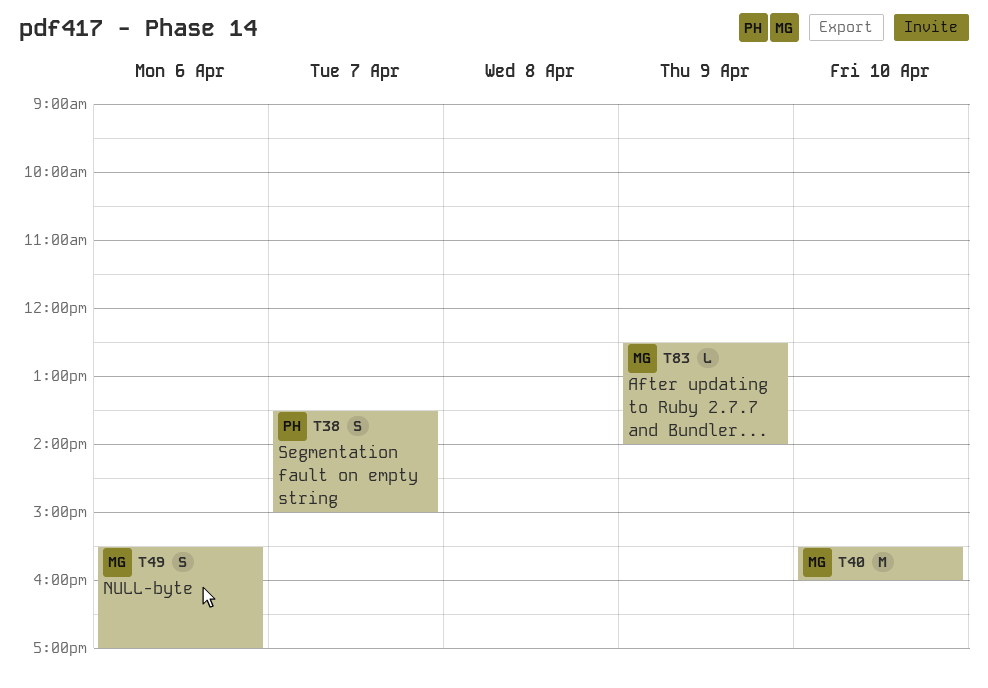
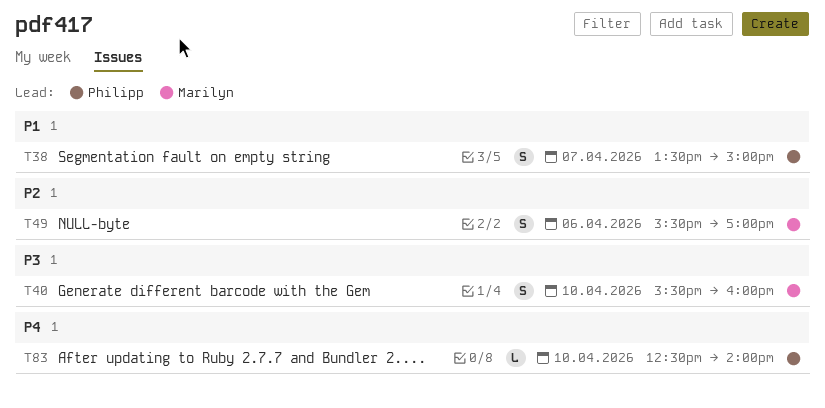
T40, estimate: M -> S
T83, owner: Marilyn -> Philipp
T83, day: Apr 9 -> Apr 10

